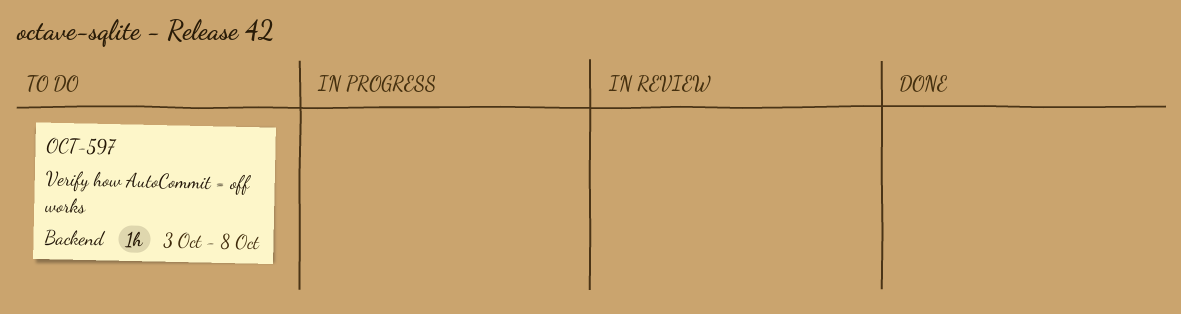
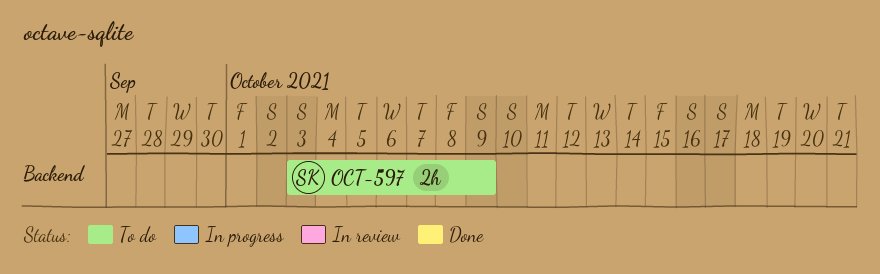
OCT-597, estimate: 1h -> 2h
OCT-597, due: Oct 8 -> Oct 9

